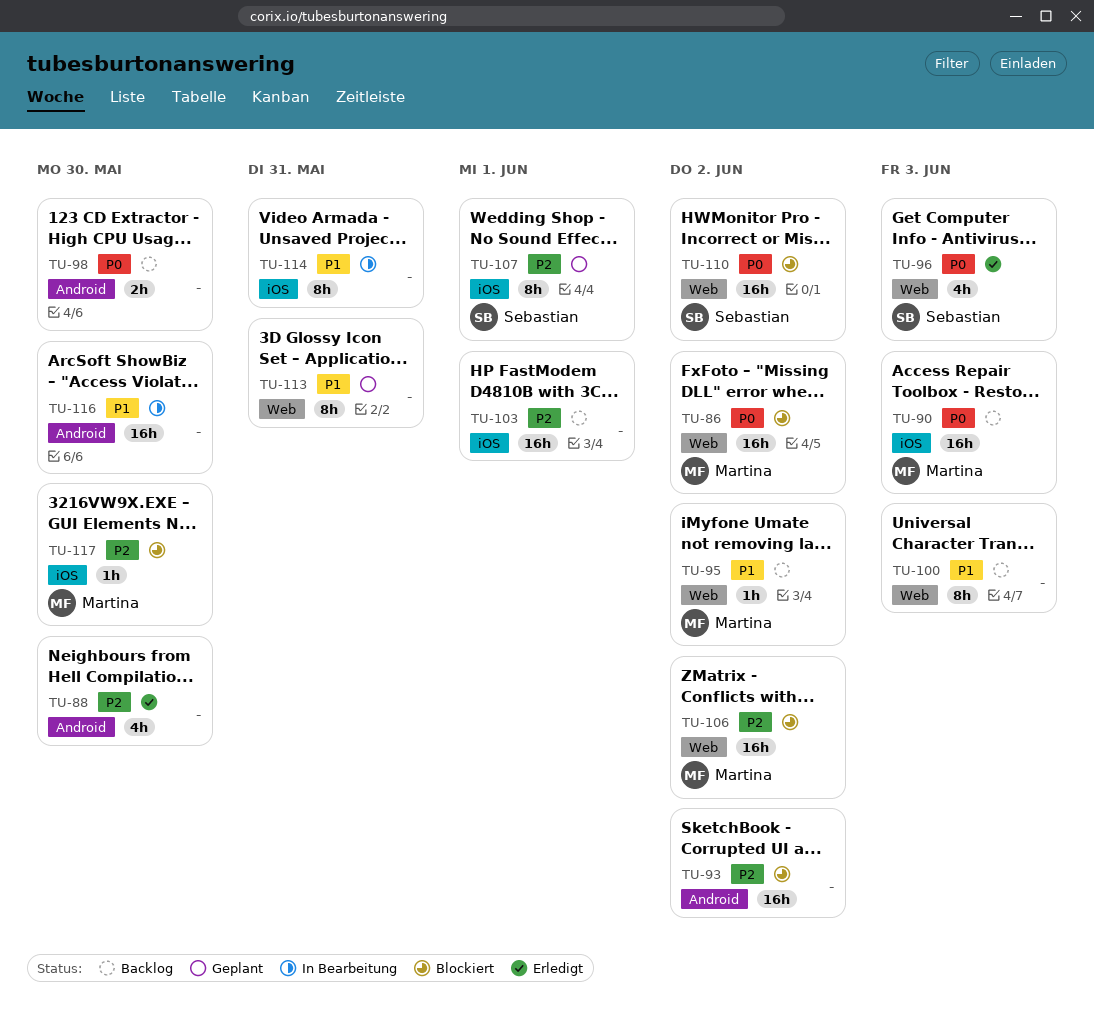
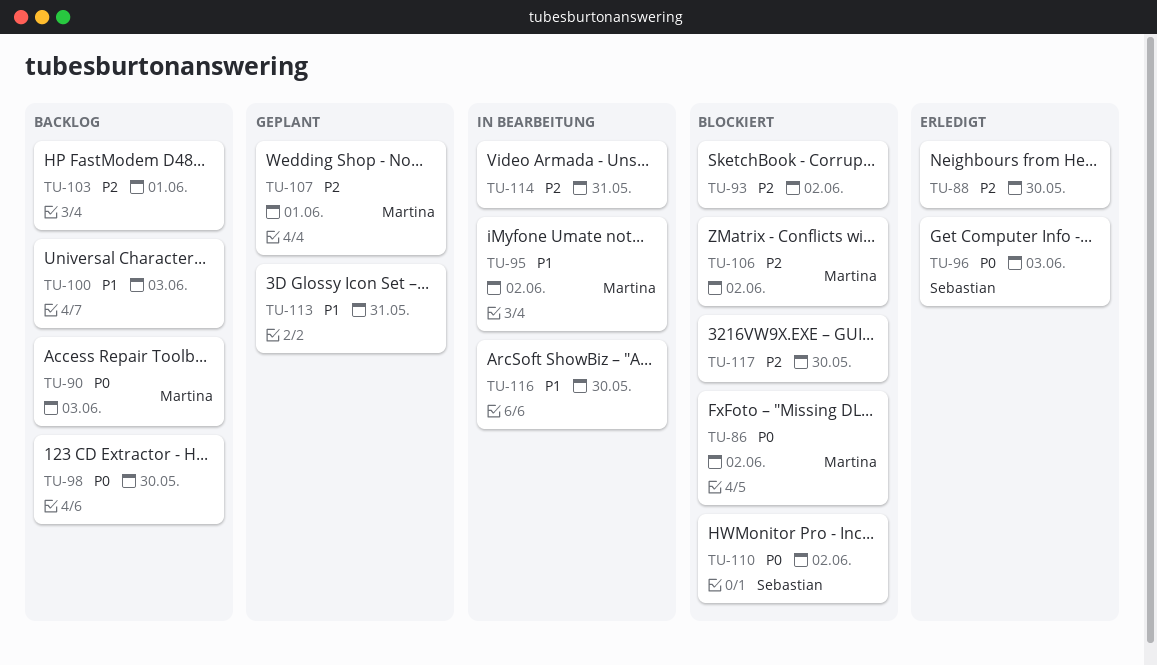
TU-95, status: Backlog -> In Bearbeitung
TU-107, owner: Sebastian -> Martina
TU-114, priority: P1 -> P2
TU-117, owner: Martina -> none

